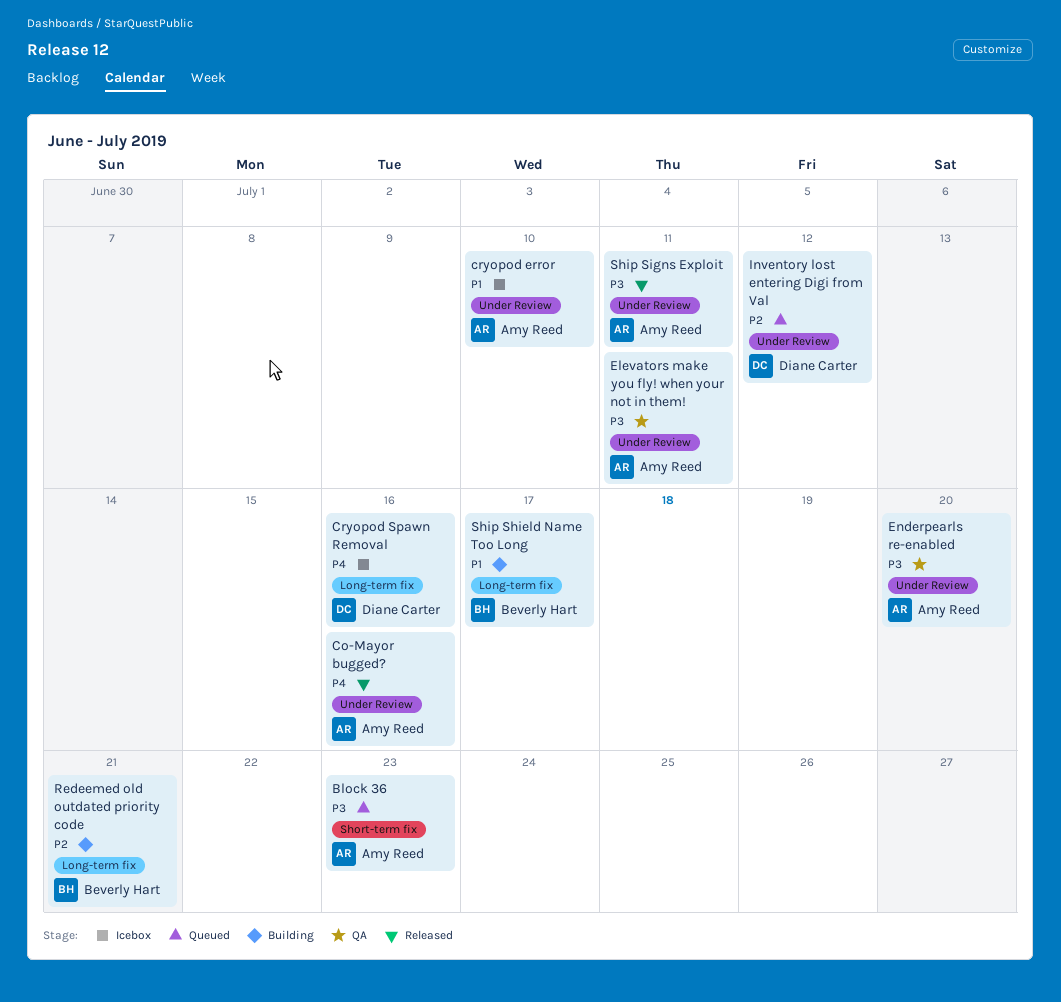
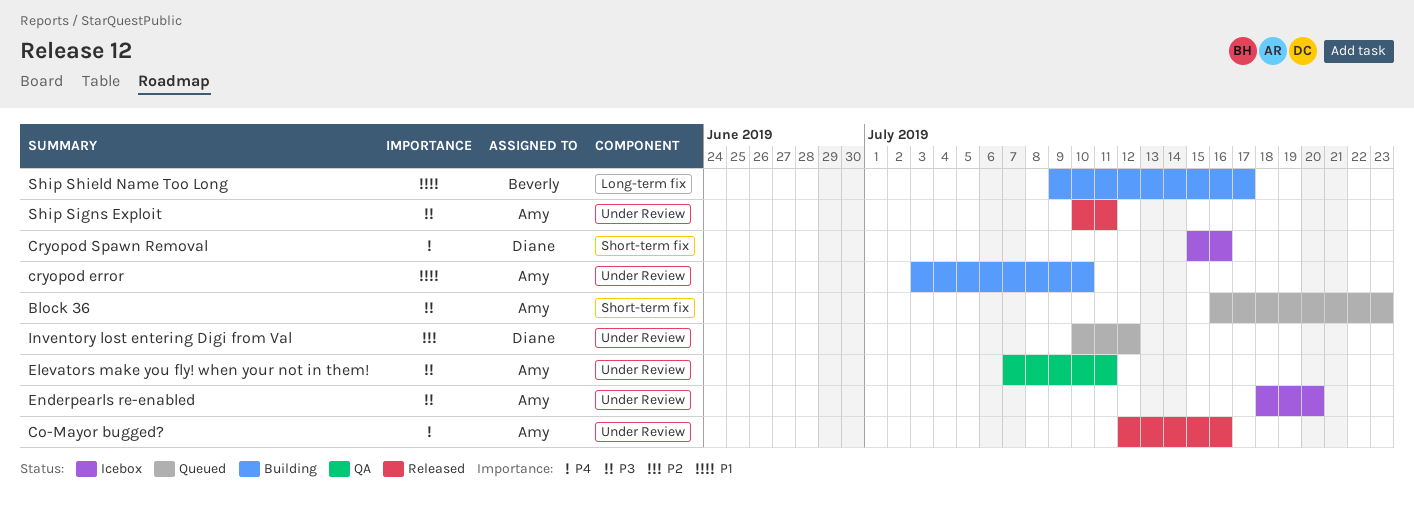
cryopod error, status: Icebox -> Building
Cryopod Spawn Removal, label: Long-term fix -> Short-term fix
Enderpearls re-enabled, status: QA -> Icebox
Redeemed old outdated priority code: present -> none

